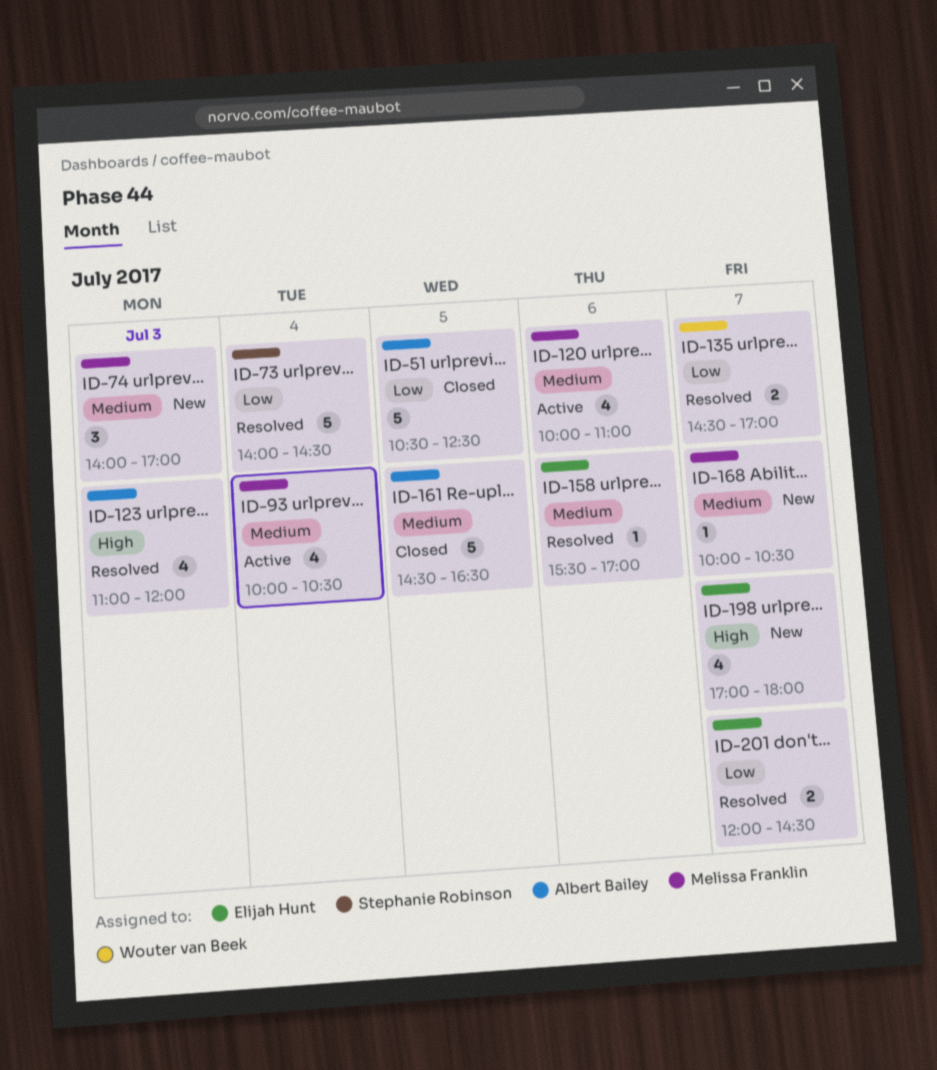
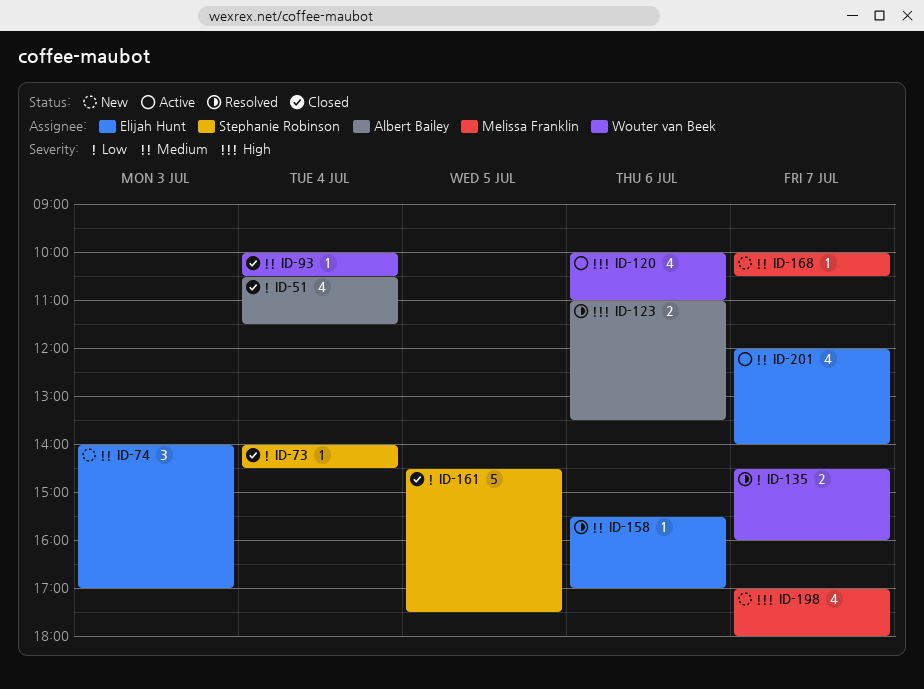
ID-51, estimate: 5 -> 4
ID-51, day: Jul 5 -> Jul 4
ID-51, ends: 12:30 -> 11:30
ID-73, status: Resolved -> Closed
ID-73, estimate: 5 -> 1
ID-74, owner: Melissa Franklin -> Elijah Hunt
ID-93, status: Active -> Closed
ID-93, owner: Melissa Franklin -> Wouter van Beek
ID-93, estimate: 4 -> 1
ID-120, owner: Melissa Franklin -> Wouter van Beek
ID-120, priority: Medium -> High
ID-123, estimate: 4 -> 2
ID-123, day: Jul 3 -> Jul 6
ID-123, ends: 12:00 -> 13:30
ID-135, ends: 17:00 -> 16:00
ID-161, owner: Albert Bailey -> Stephanie Robinson
ID-161, priority: Medium -> Low
ID-161, ends: 16:30 -> 17:30
ID-198, owner: Elijah Hunt -> Melissa Franklin
ID-201, status: Resolved -> Active
ID-201, priority: Low -> Medium
ID-201, estimate: 2 -> 4
ID-201, ends: 14:30 -> 14:00

